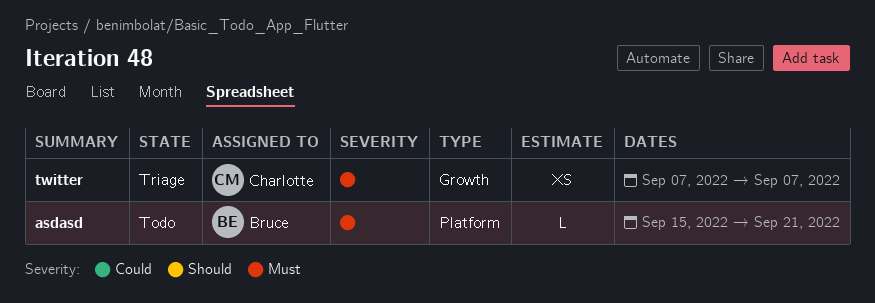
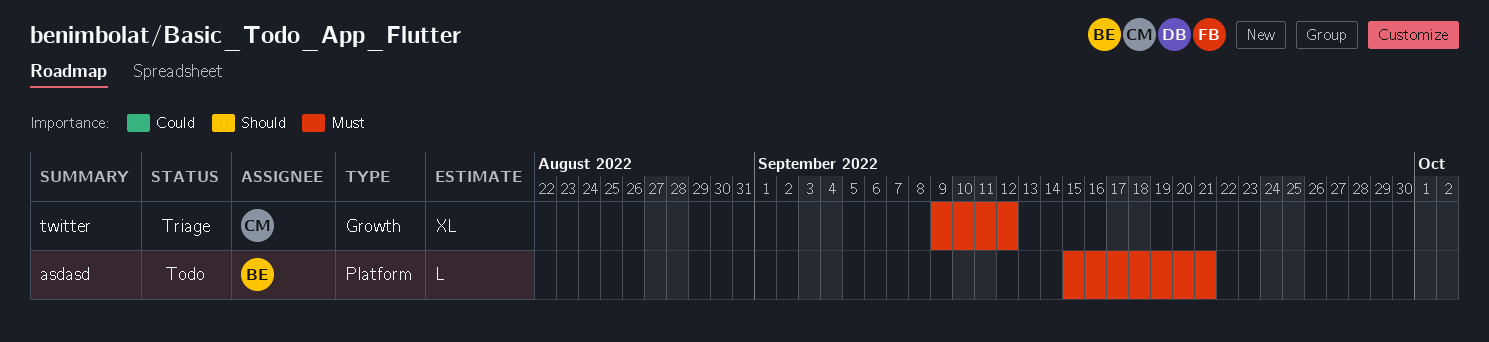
twitter, estimate: XS -> XL
twitter, start: Sep 7 -> Sep 9
twitter, due: Sep 7 -> Sep 12

